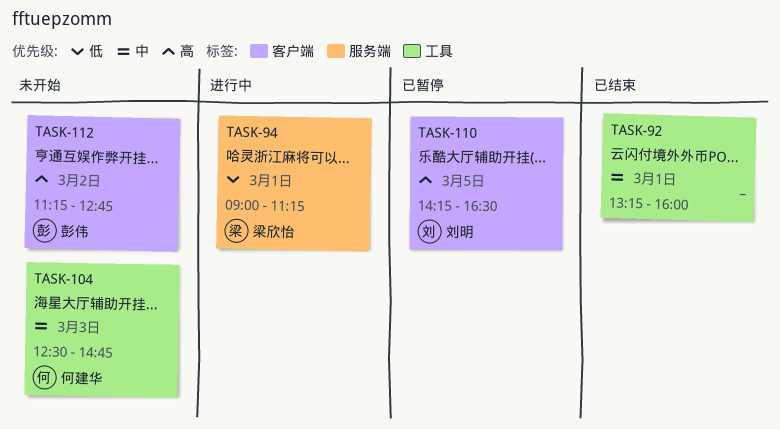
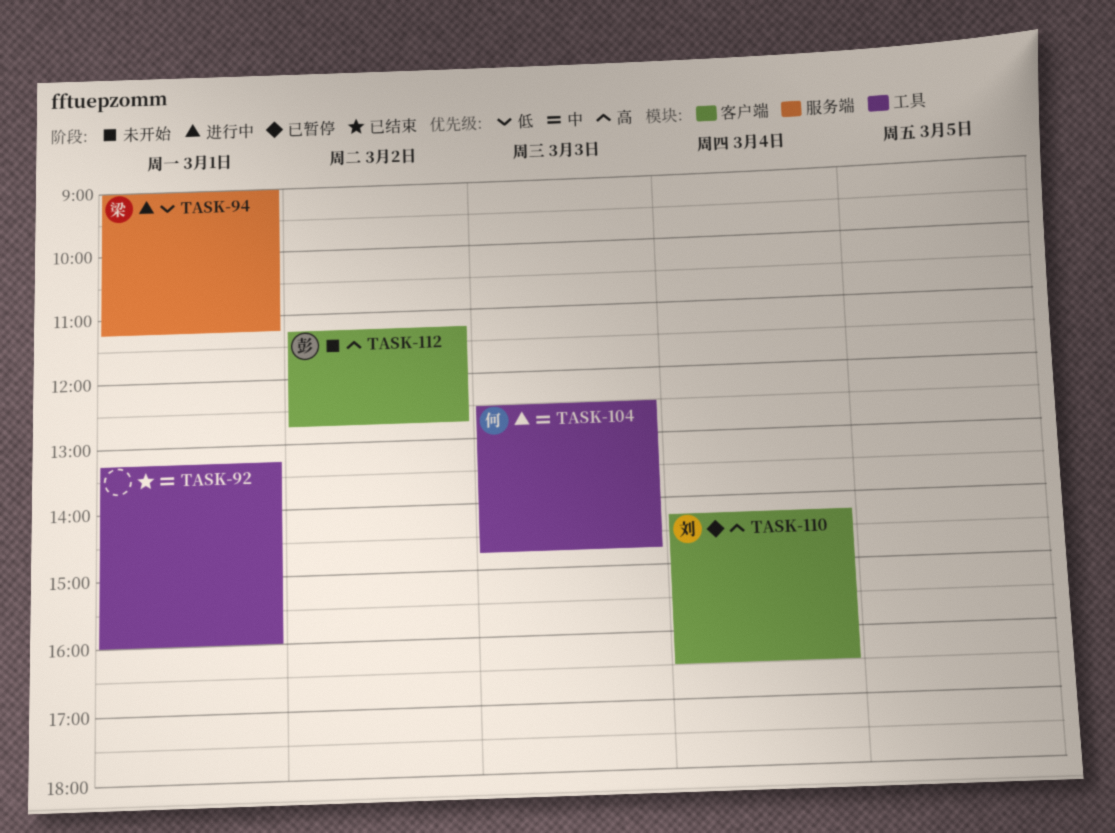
TASK-104, status: 未开始 -> 进行中
TASK-110, day: Mar 5 -> Mar 4

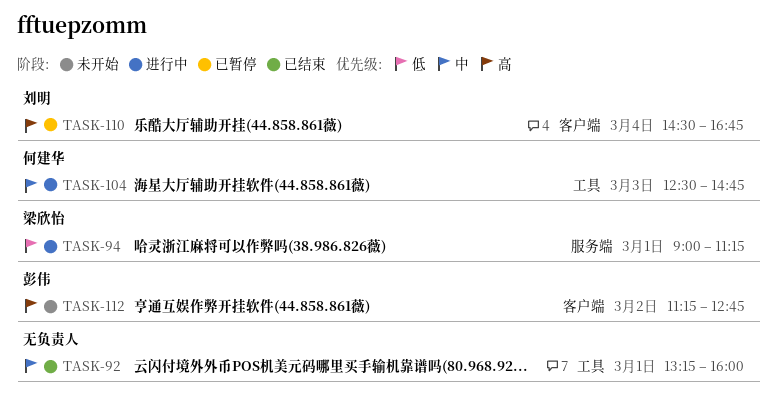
TASK-110, begins: 14:15 -> 14:30
TASK-110, ends: 16:30 -> 16:45

